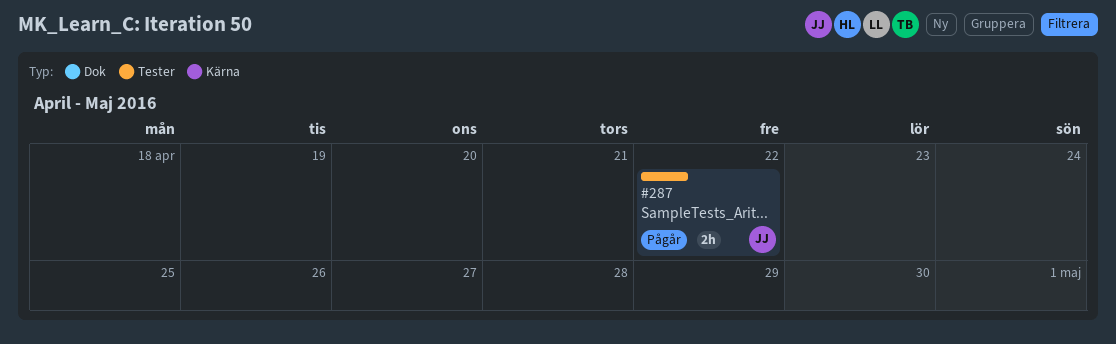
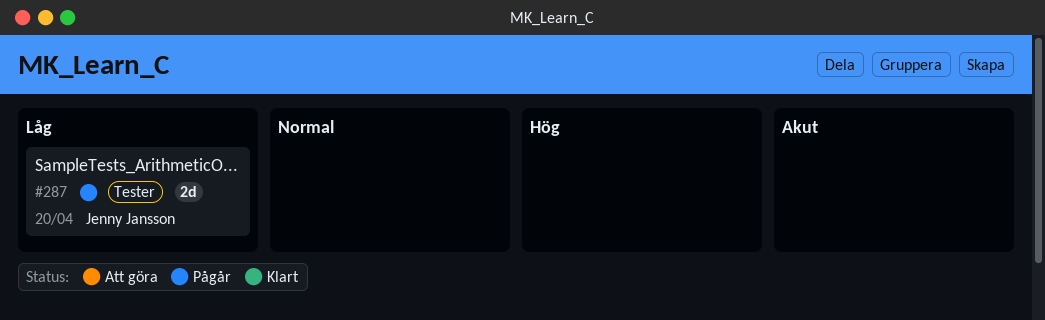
#287, estimate: 2h -> 2d
#287, due: Apr 22 -> Apr 20

